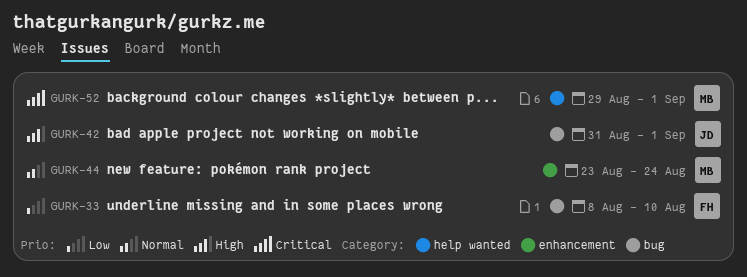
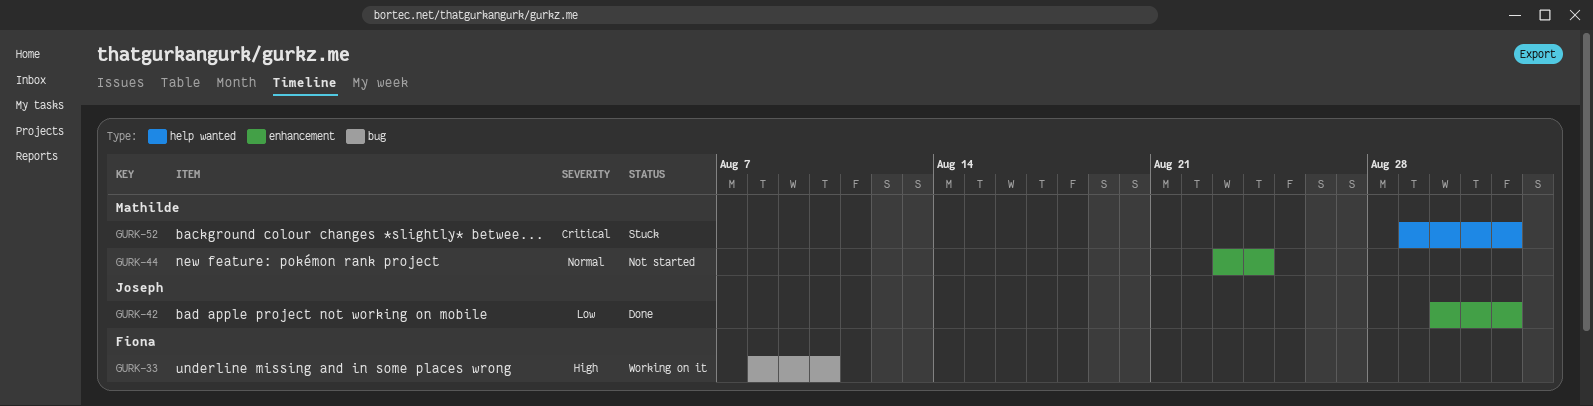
GURK-33, priority: Low -> High
GURK-42, priority: High -> Low
GURK-42, label: bug -> enhancement
GURK-42, start: Aug 31 -> Aug 30

